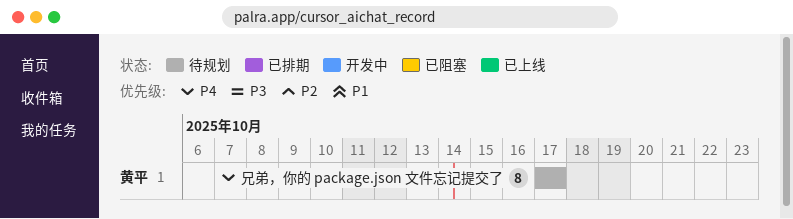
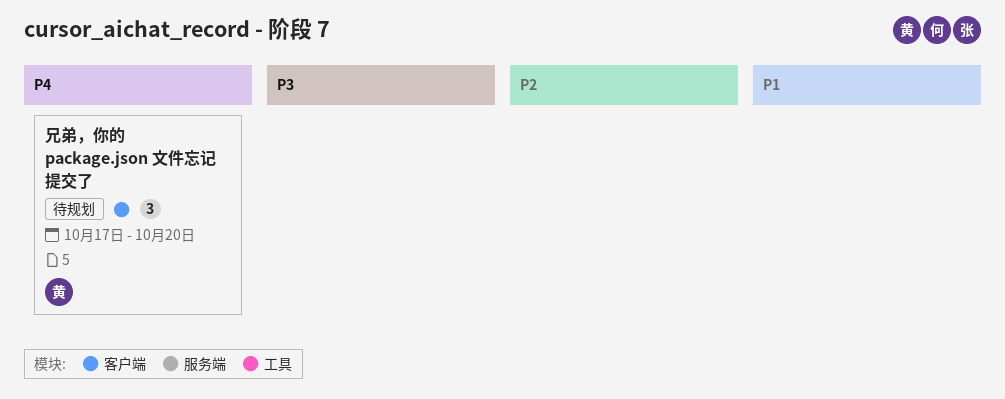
兄弟，你的 package.json 文件忘记提交了, estimate: 8 -> 3
兄弟，你的 package.json 文件忘记提交了, due: Oct 17 -> Oct 20

